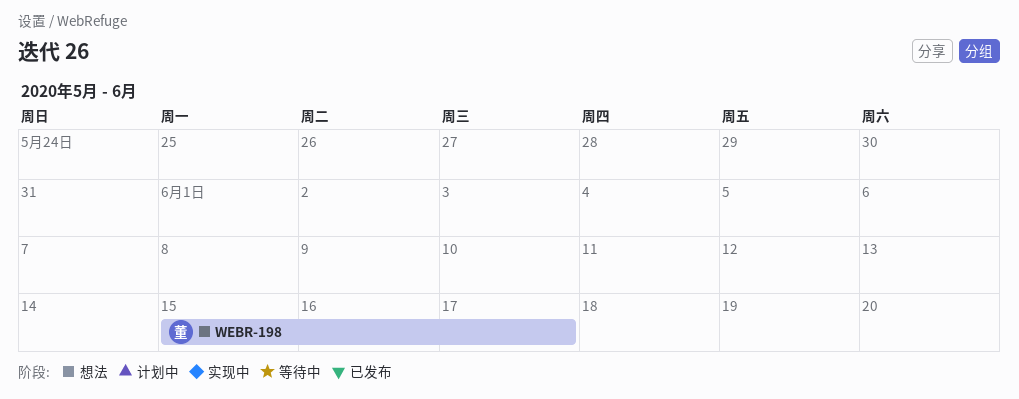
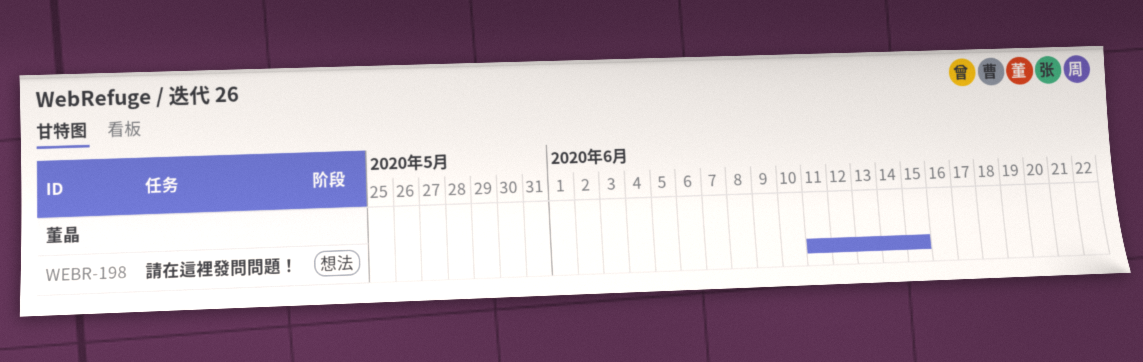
WEBR-198, start: Jun 15 -> Jun 11
WEBR-198, due: Jun 17 -> Jun 15

